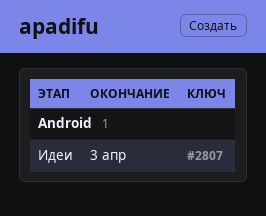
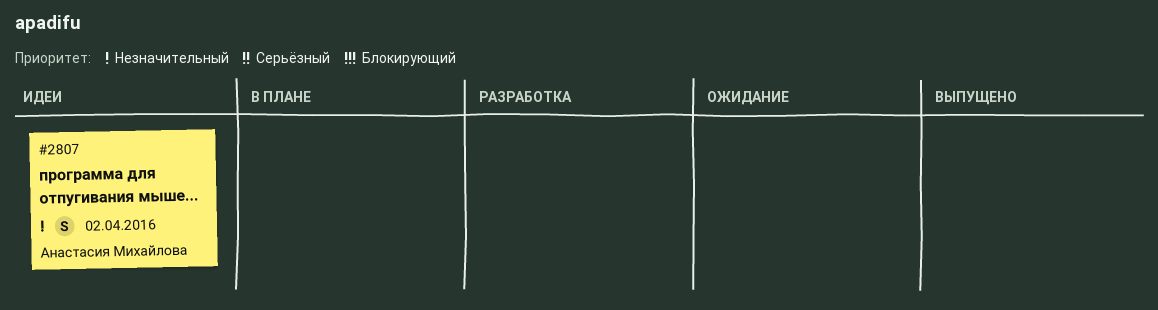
#2807, due: Apr 3 -> Apr 2

